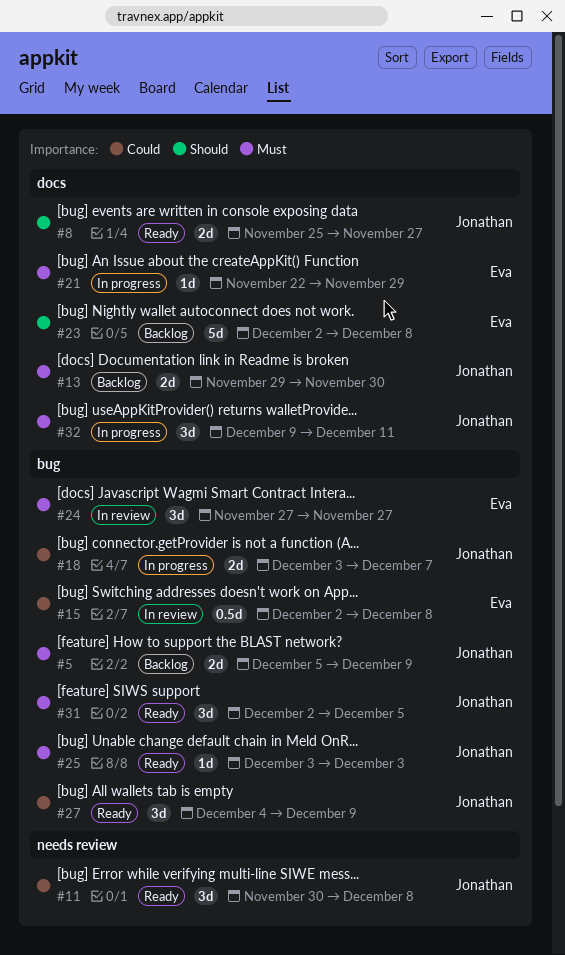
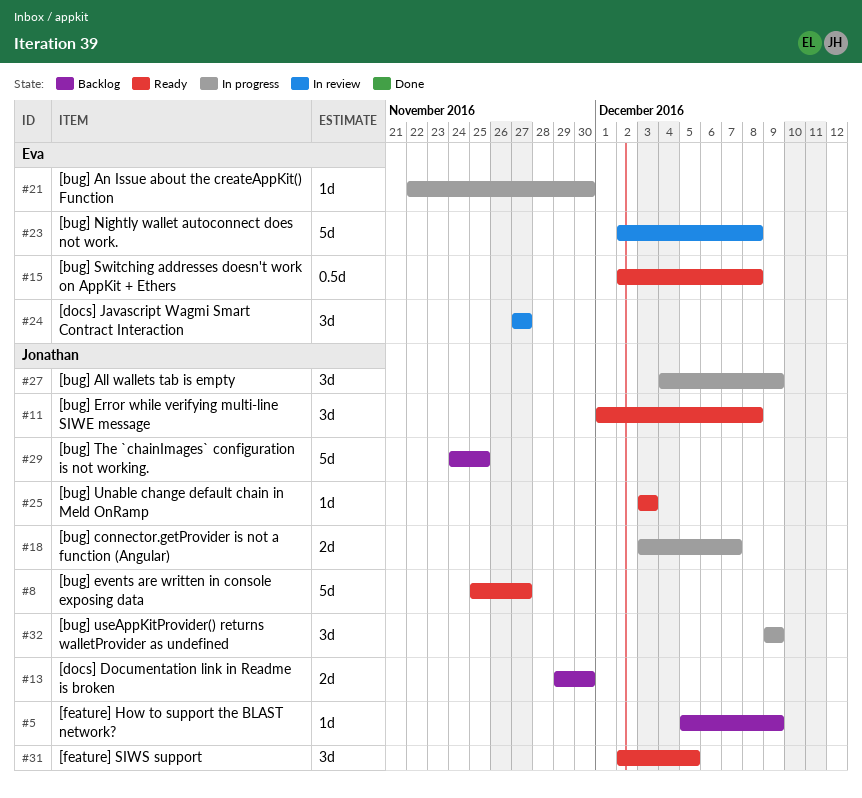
#5, estimate: 2d -> 1d
#8, estimate: 2d -> 5d
#11, start: Nov 30 -> Dec 1
#15, status: In review -> Ready
#21, due: Nov 29 -> Nov 30
#23, status: Backlog -> In review
#27, status: Ready -> In progress
#29: none -> present
#32, due: Dec 11 -> Dec 9

